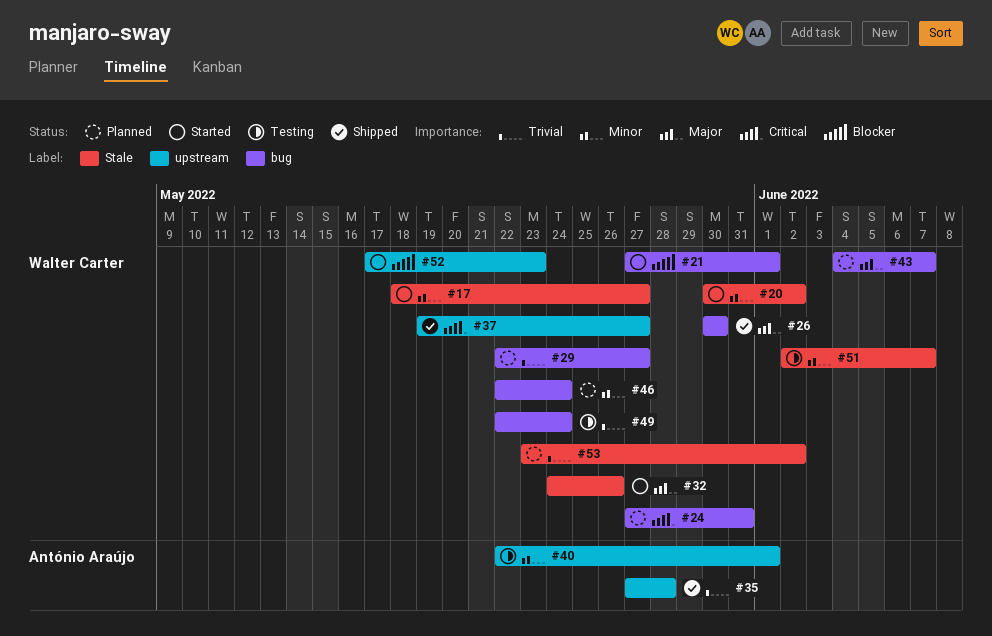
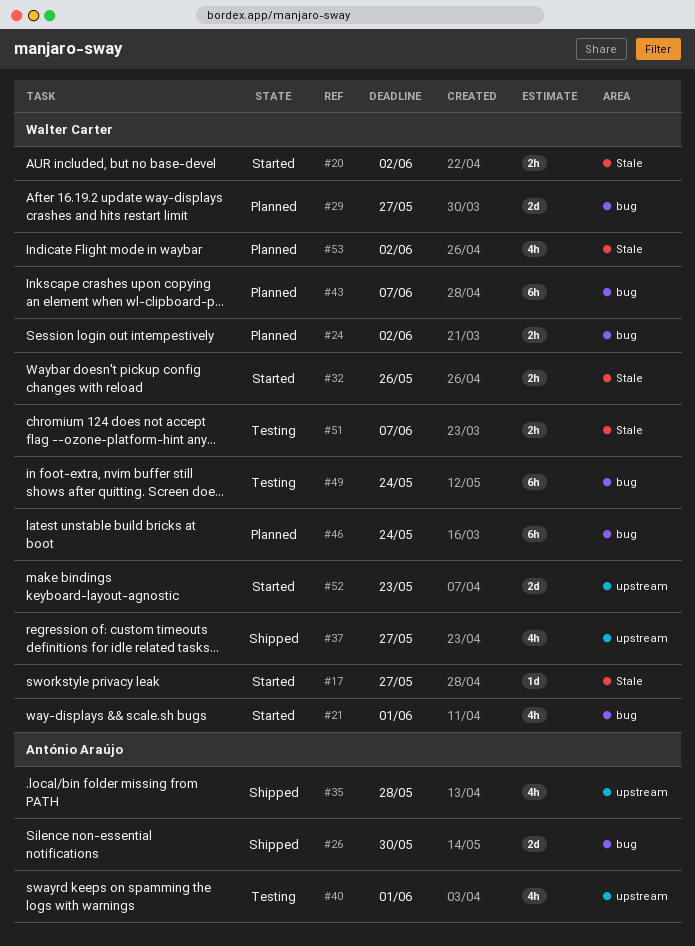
#24, due: May 31 -> Jun 2
#26, owner: Walter Carter -> António Araújo

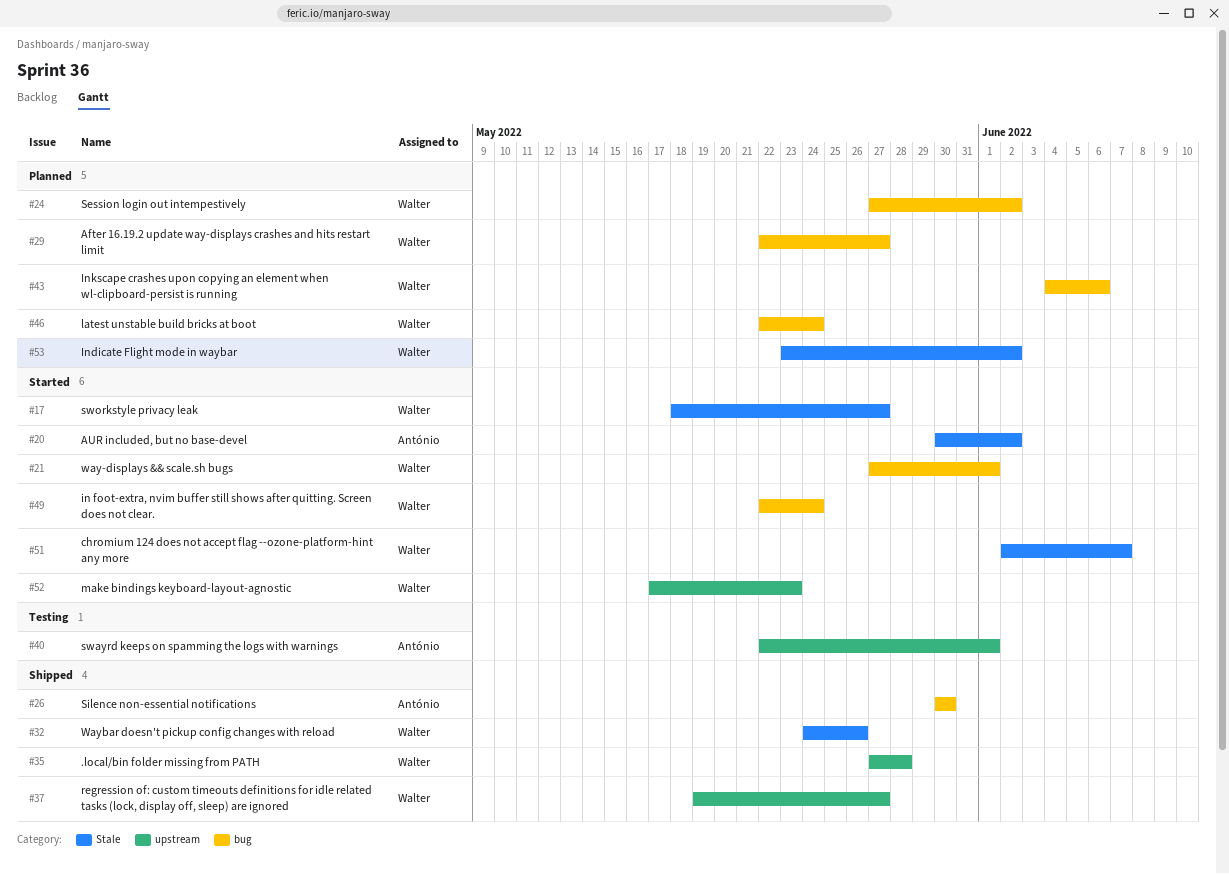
#20, owner: Walter Carter -> António Araújo
#32, status: Started -> Shipped
#35, owner: António Araújo -> Walter Carter
#43, due: Jun 7 -> Jun 6
#49, status: Testing -> Started
#51, status: Testing -> Started

